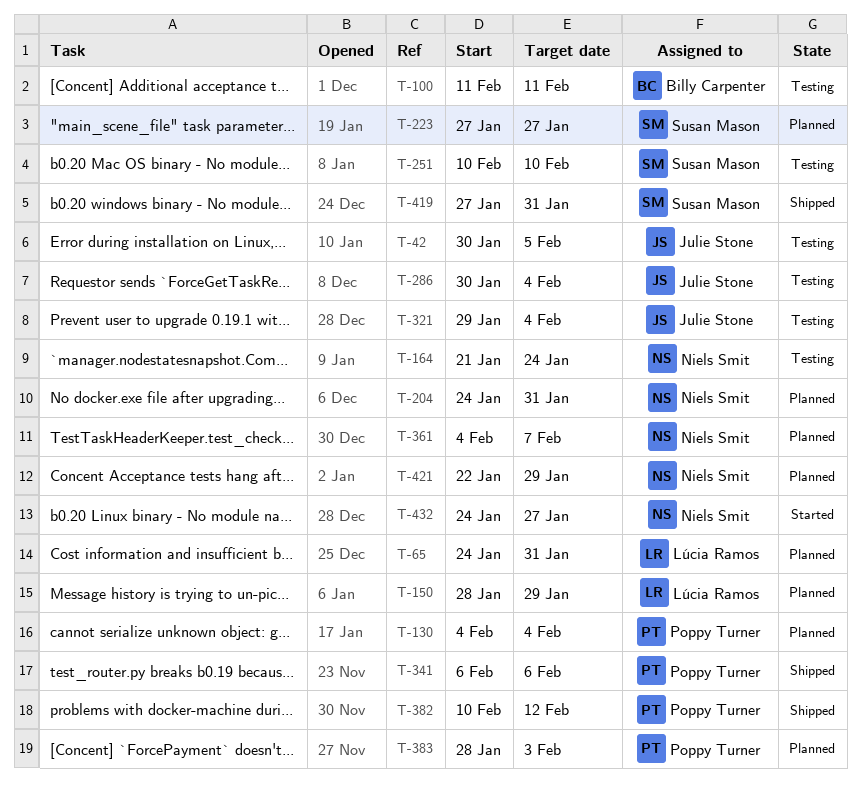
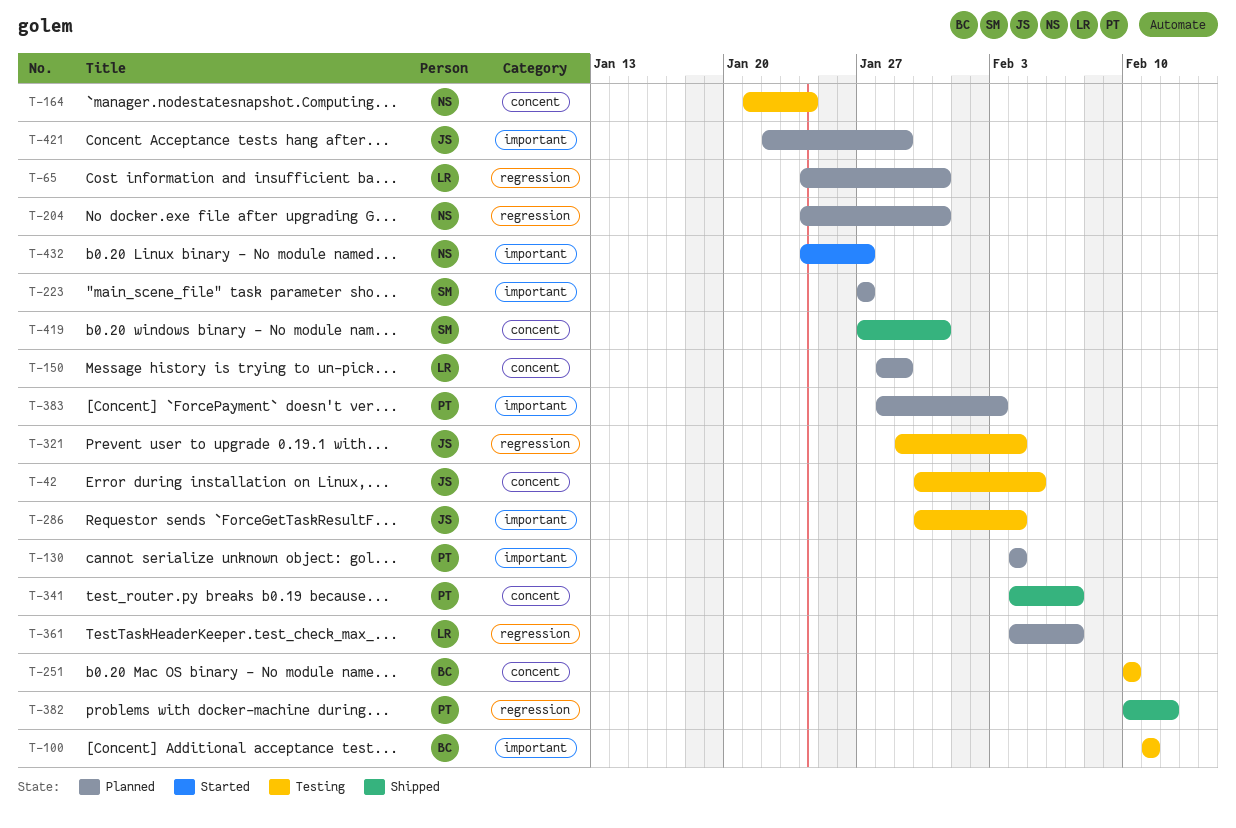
T-251, owner: Susan Mason -> Billy Carpenter
T-341, start: Feb 6 -> Feb 4
T-341, due: Feb 6 -> Feb 7
T-361, owner: Niels Smit -> Lúcia Ramos
T-421, owner: Niels Smit -> Julie Stone

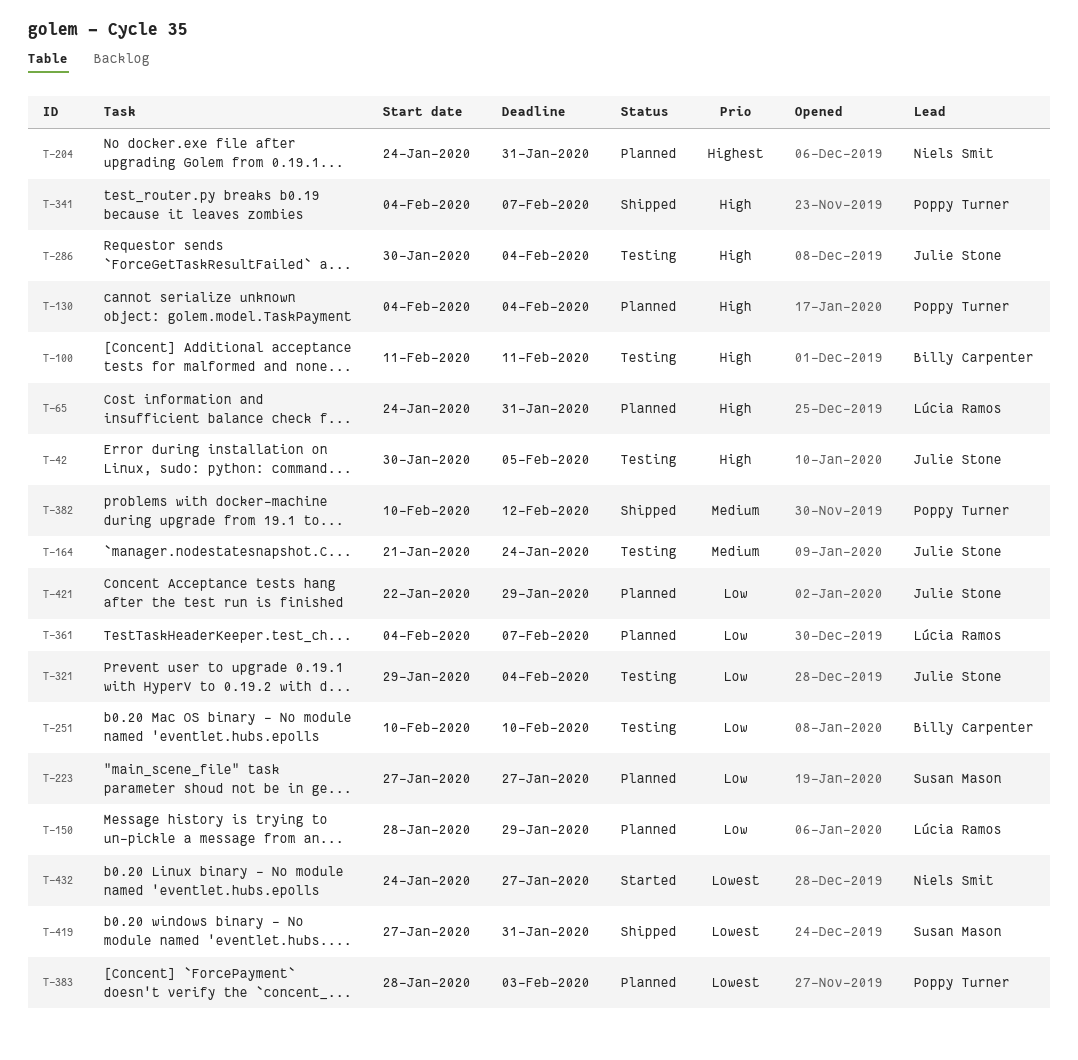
T-164, owner: Niels Smit -> Julie Stone

